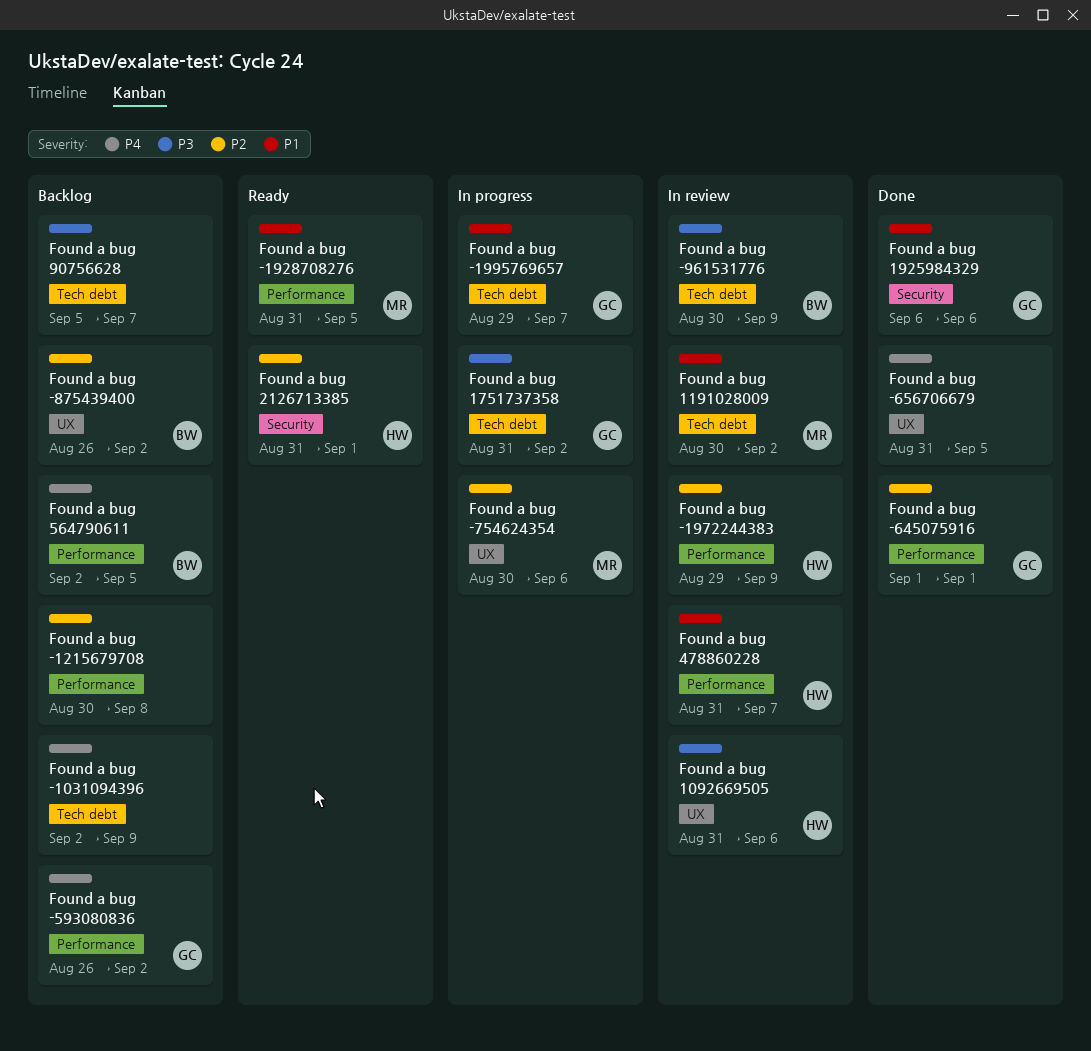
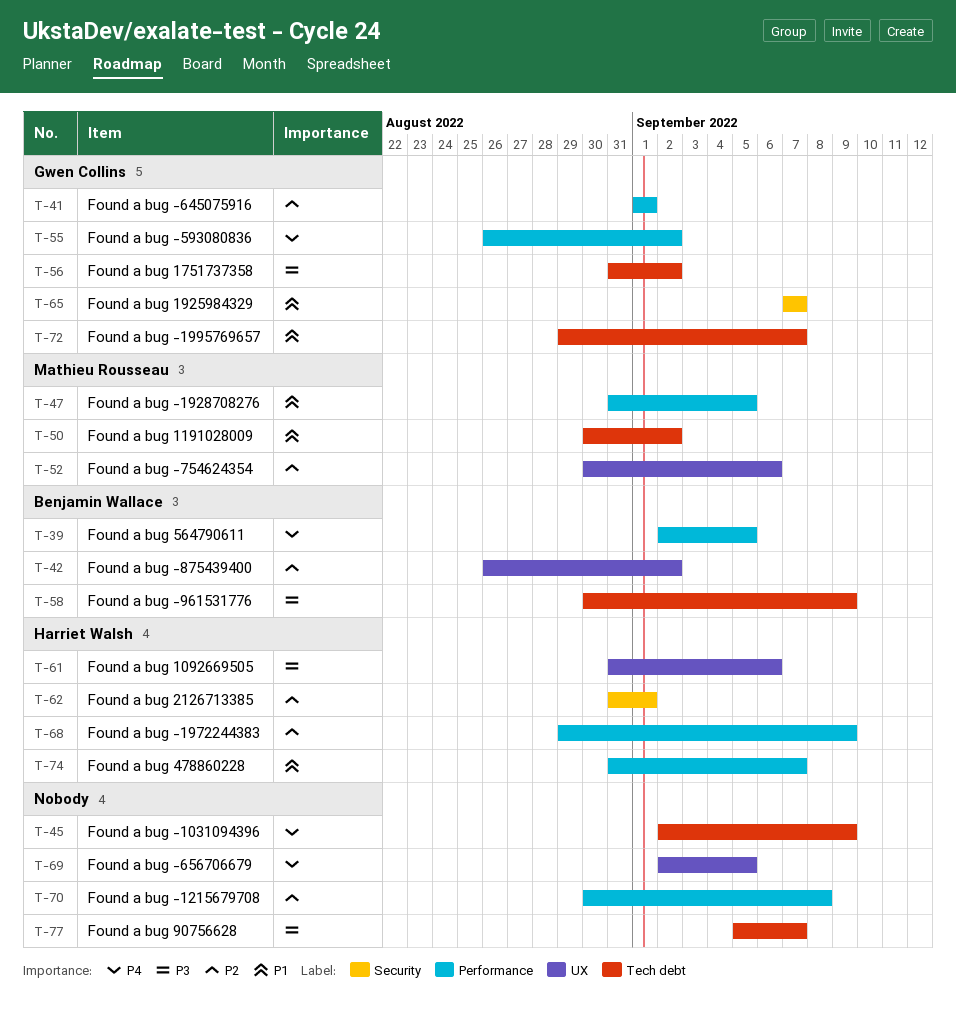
Found a bug -656706679, start: Aug 31 -> Sep 2
Found a bug 1925984329, start: Sep 6 -> Sep 7
Found a bug 1925984329, due: Sep 6 -> Sep 7

